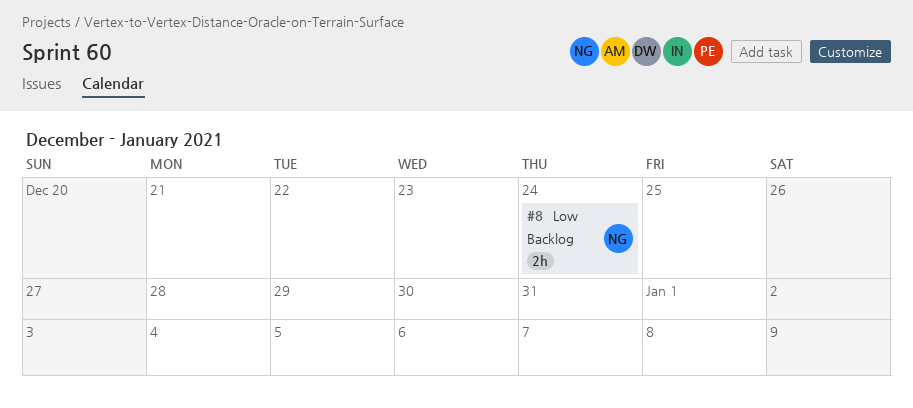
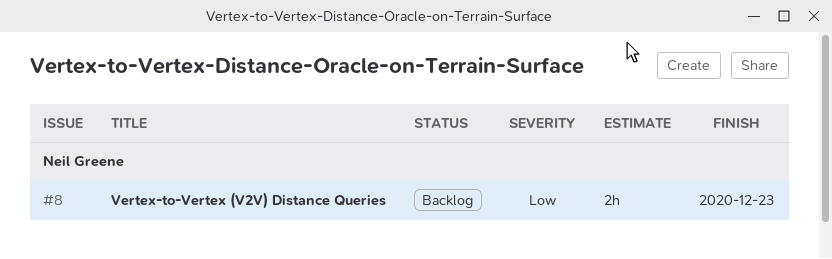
#8, due: Dec 24 -> Dec 23

